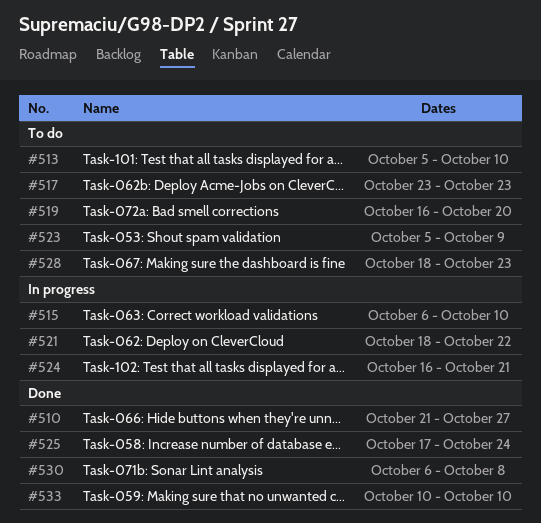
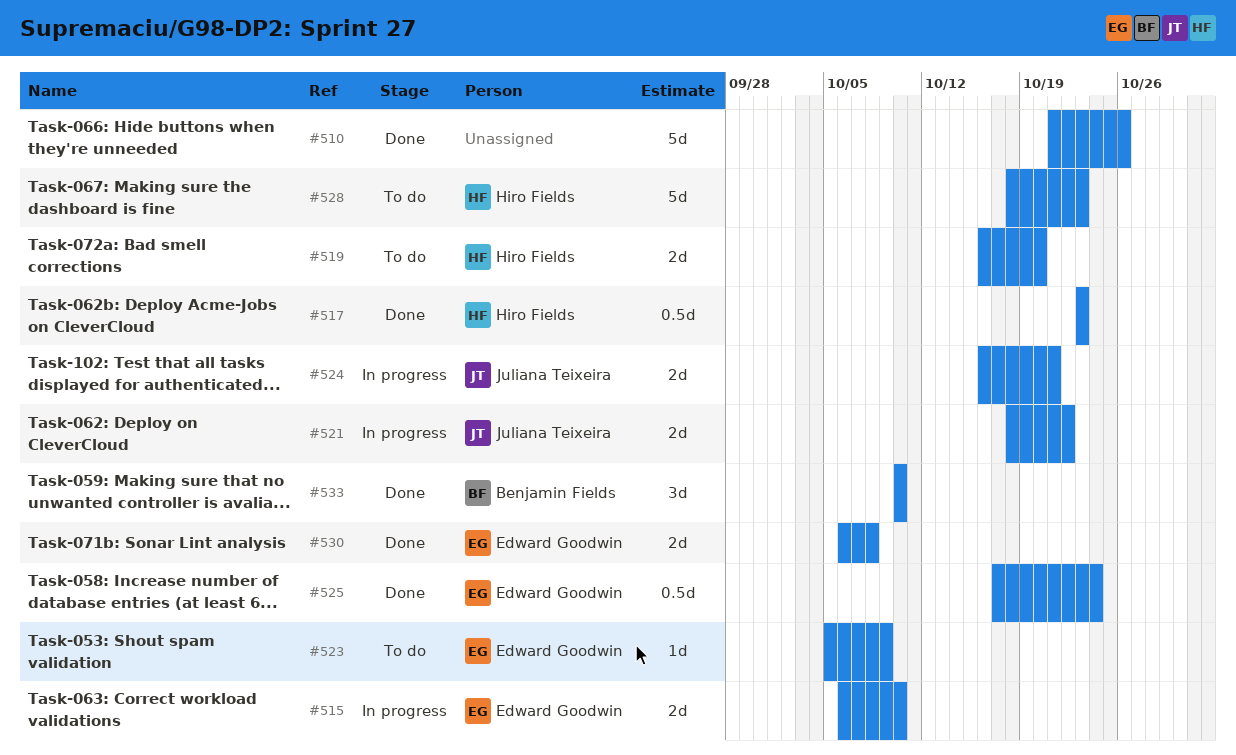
#510, due: Oct 27 -> Oct 26
#513: present -> none
#517, status: To do -> Done

